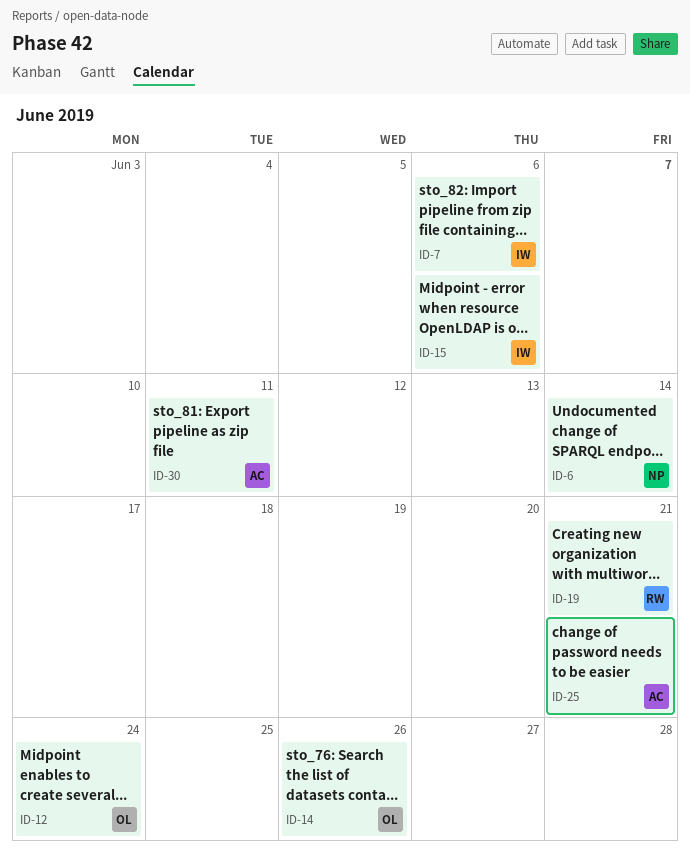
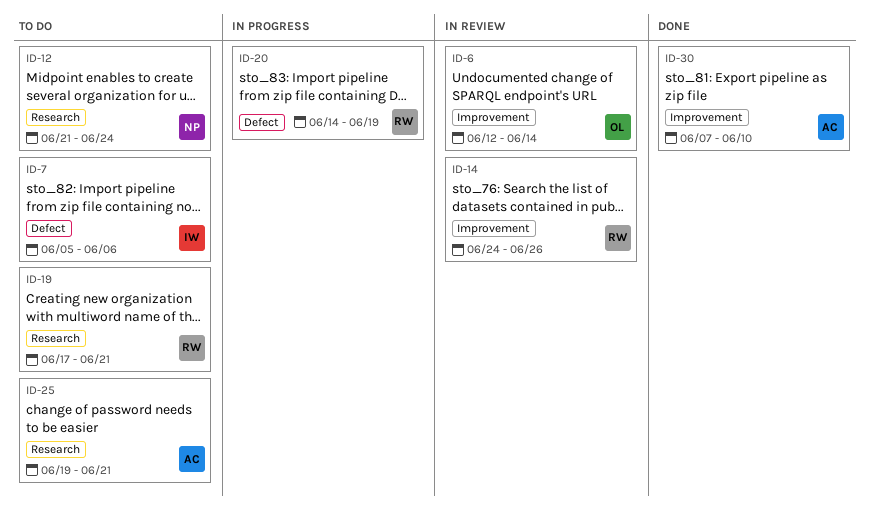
ID-6, owner: NP -> OL
ID-12, owner: OL -> NP
ID-14, owner: OL -> RW
ID-15: present -> none
ID-20: none -> present
ID-30, due: Jun 11 -> Jun 10

